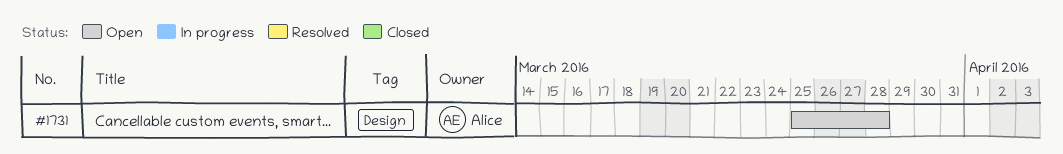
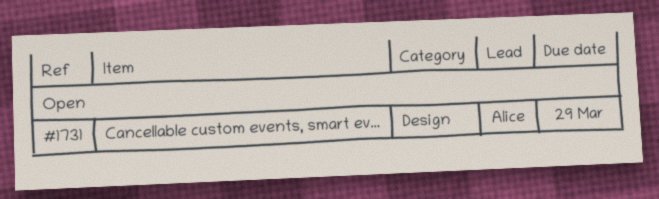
#1731, due: Mar 28 -> Mar 29

